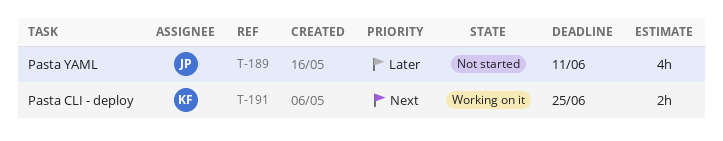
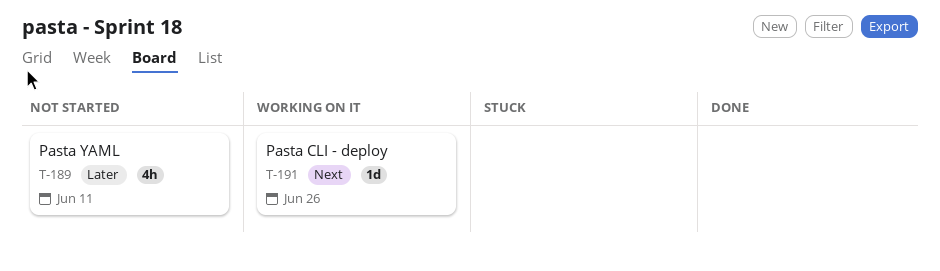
T-191, estimate: 2h -> 1d
T-191, due: Jun 25 -> Jun 26

